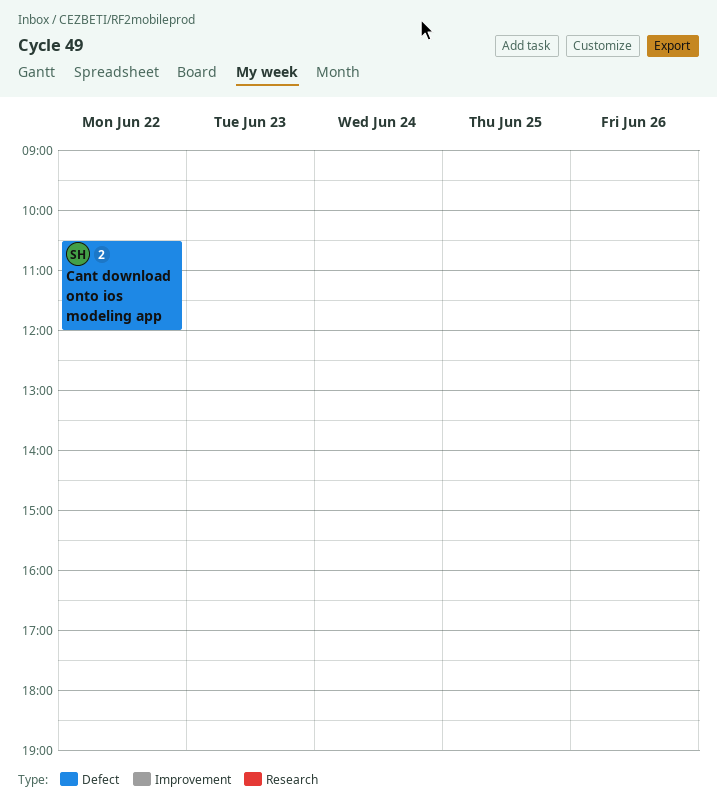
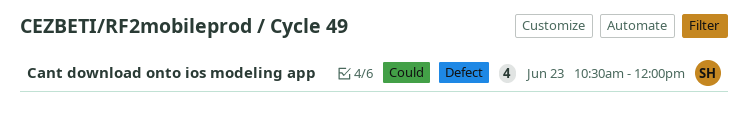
Cant download onto ios modeling app, estimate: 2 -> 4
Cant download onto ios modeling app, day: Jun 22 -> Jun 23

